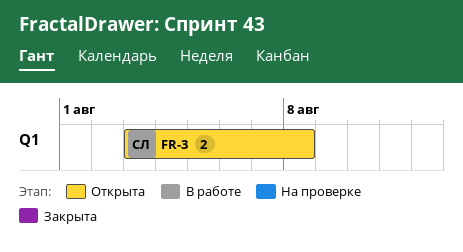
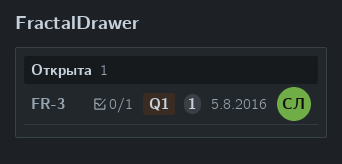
FR-3, estimate: 2 -> 1
FR-3, due: Aug 8 -> Aug 5

